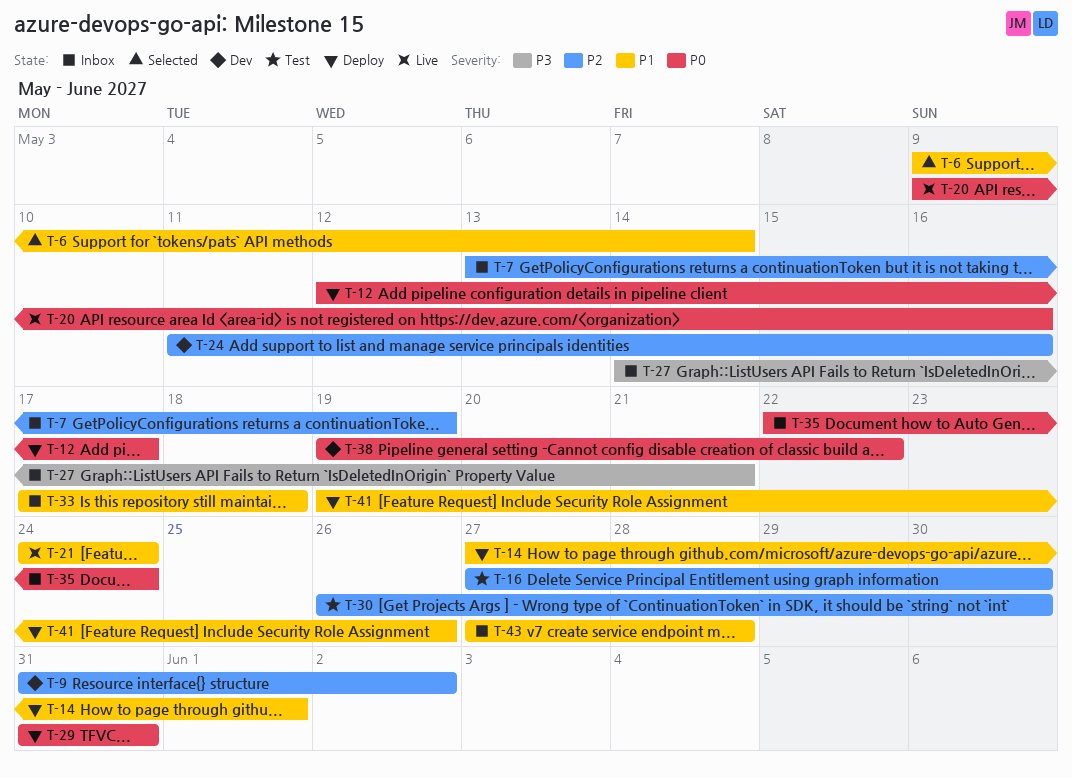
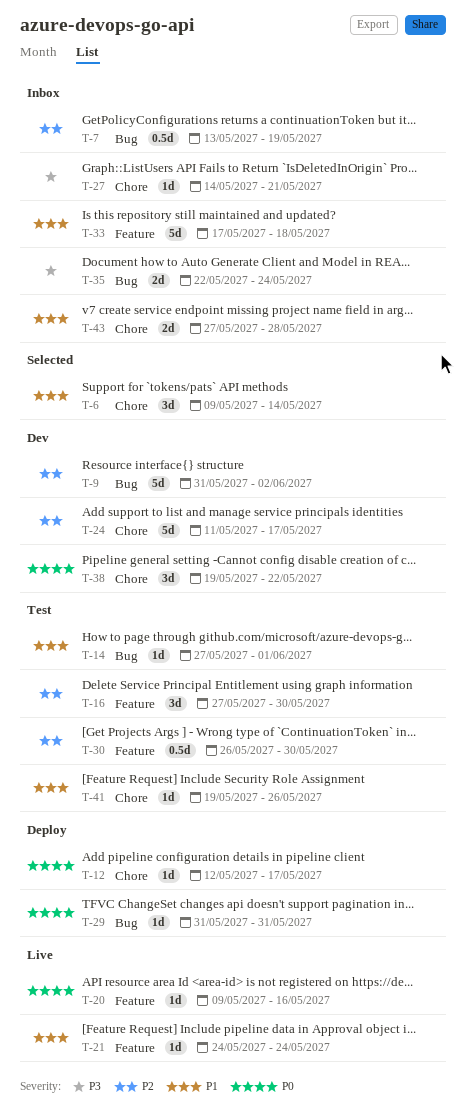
T-14, status: Deploy -> Test
T-24, due: May 16 -> May 17
T-35, priority: P0 -> P3
T-41, status: Deploy -> Test

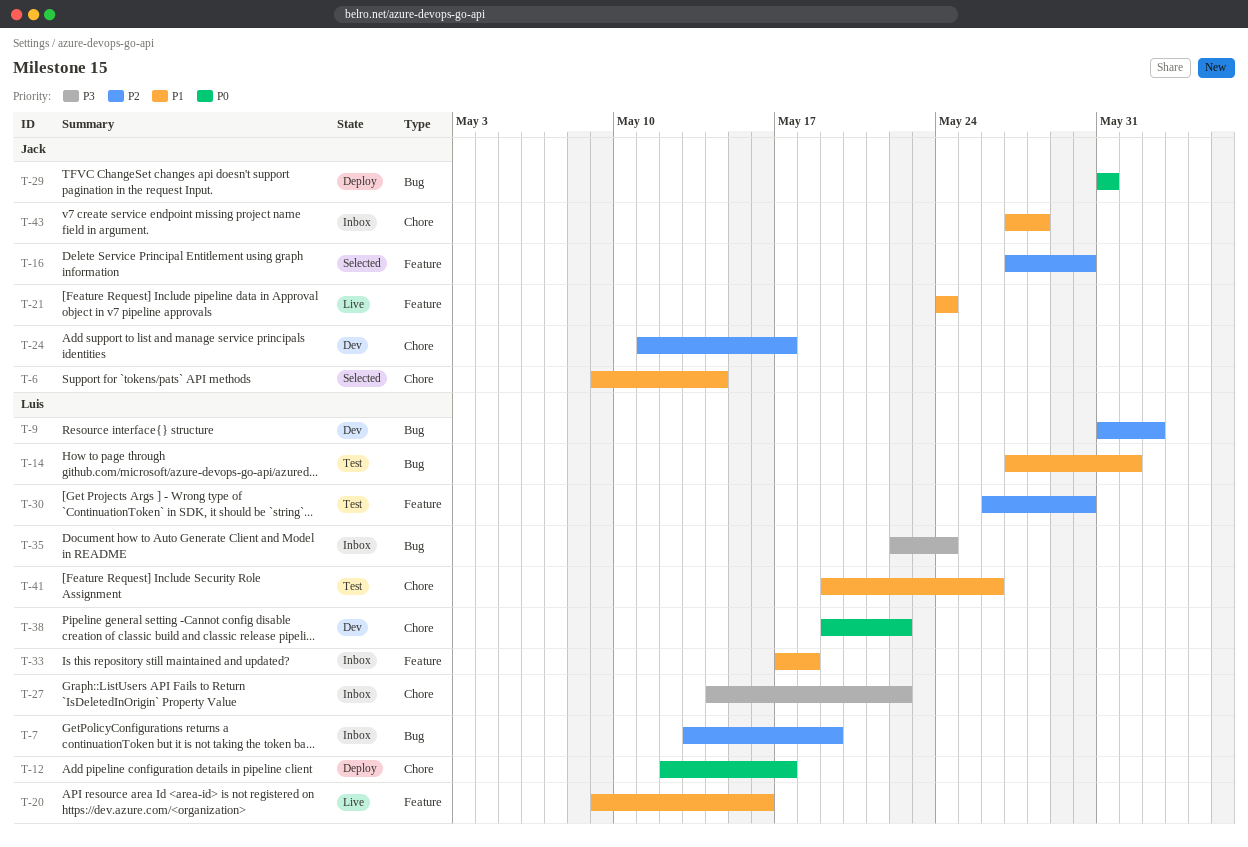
T-16, status: Test -> Selected
T-20, priority: P0 -> P1
T-27, due: May 21 -> May 22

